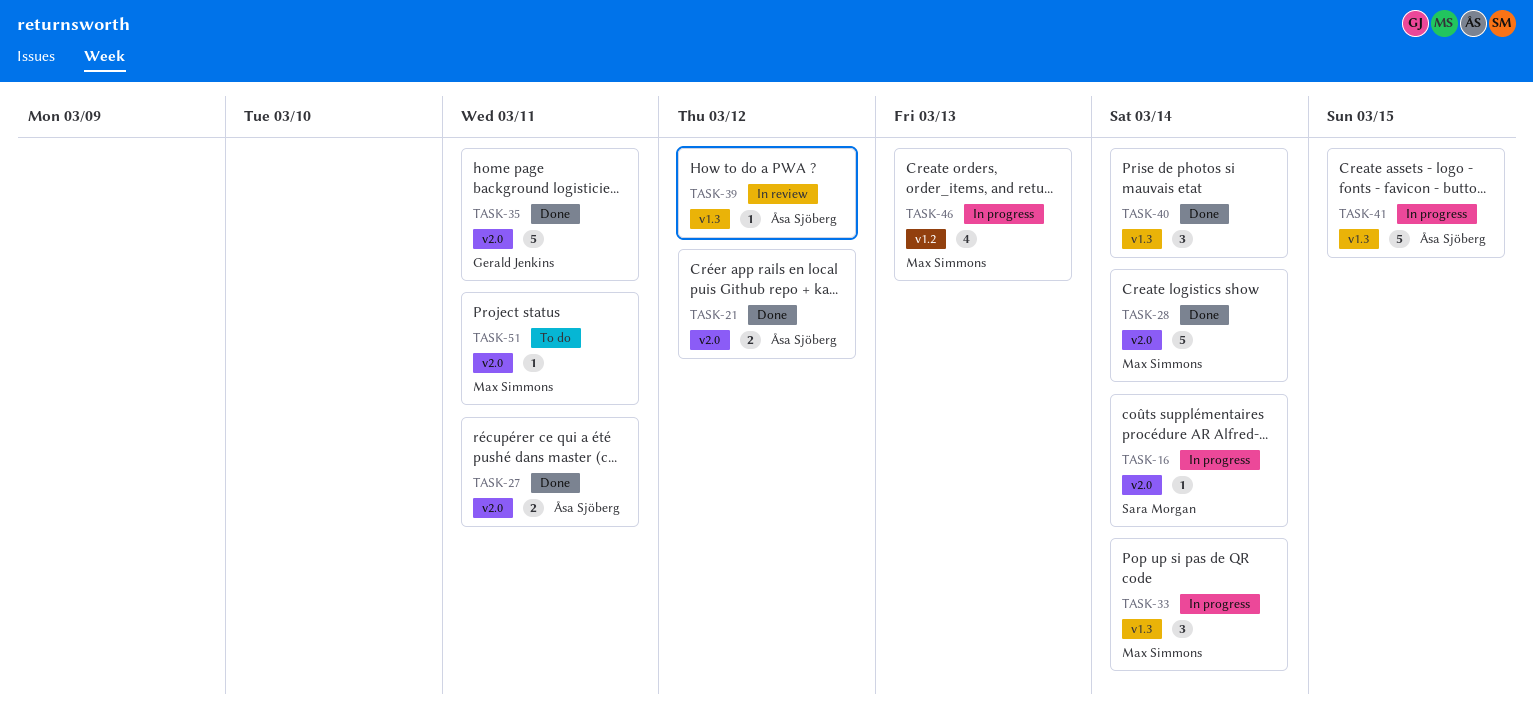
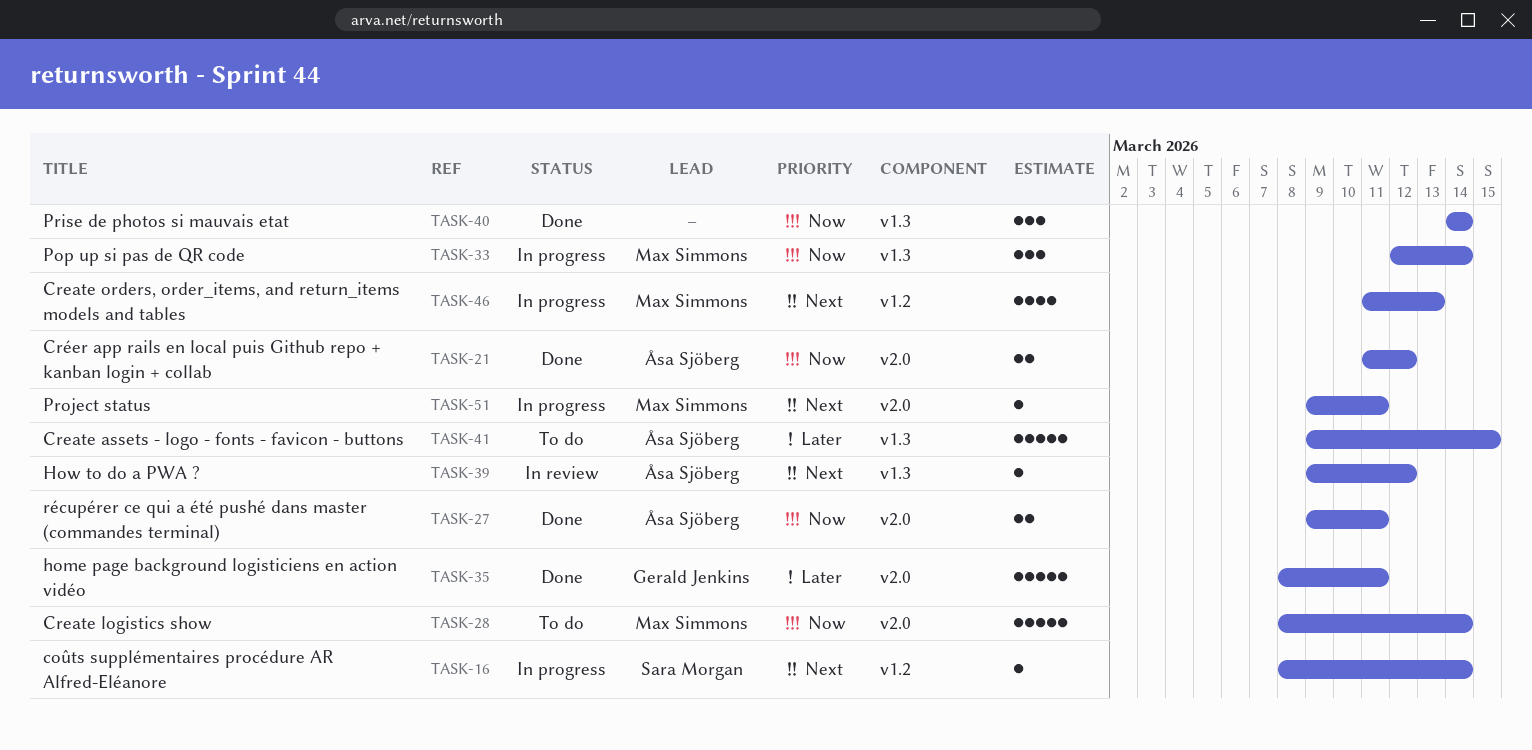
TASK-16, label: v2.0 -> v1.2
TASK-28, status: Done -> To do
TASK-41, status: In progress -> To do
TASK-51, status: To do -> In progress

